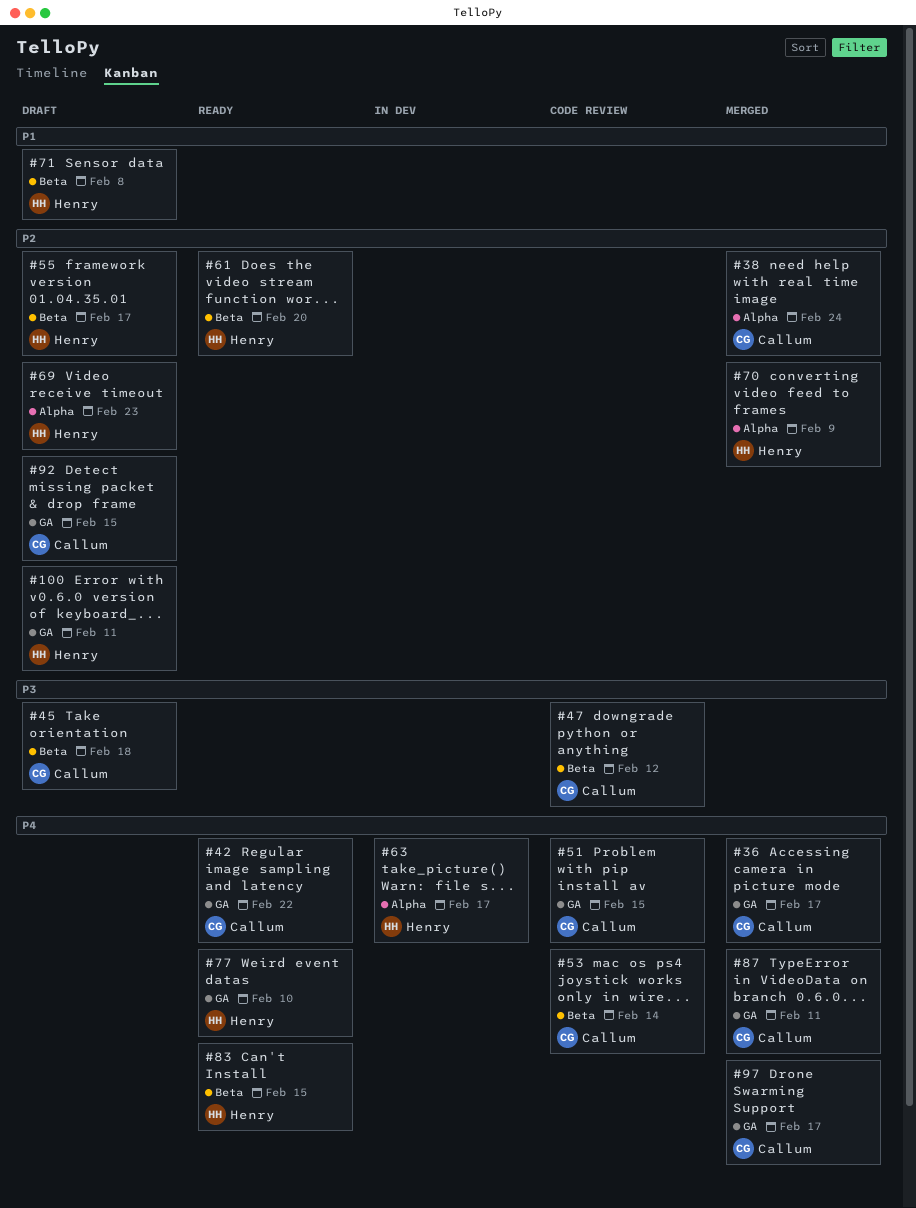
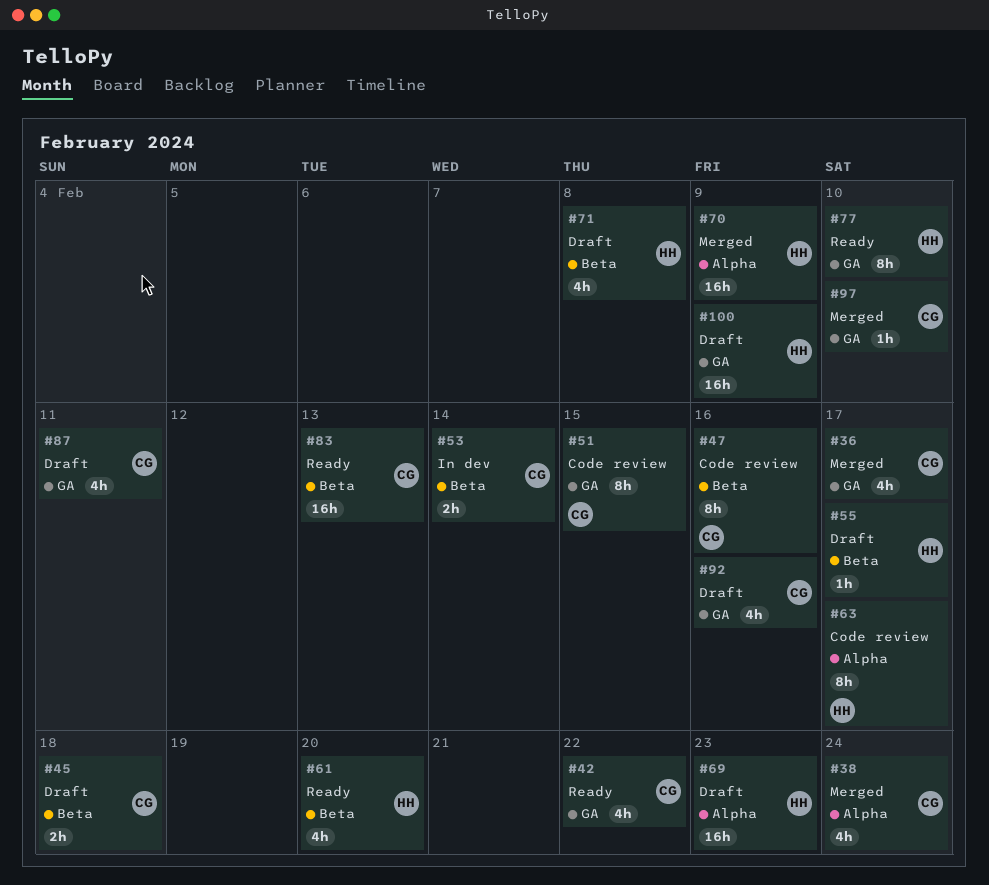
#47, due: Feb 12 -> Feb 16
#53, status: Code review -> In dev
#63, status: In dev -> Code review
#83, owner: Henry -> Callum
#83, due: Feb 15 -> Feb 13
#87, status: Merged -> Draft
#92, due: Feb 15 -> Feb 16
#97, due: Feb 17 -> Feb 10
#100, due: Feb 11 -> Feb 9

